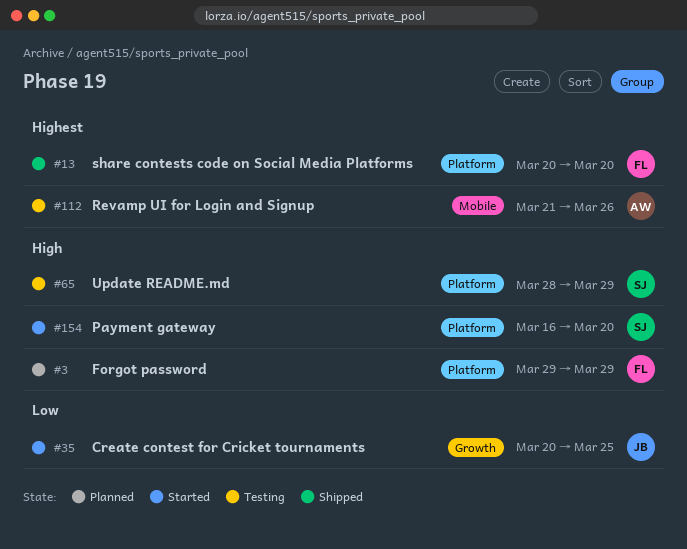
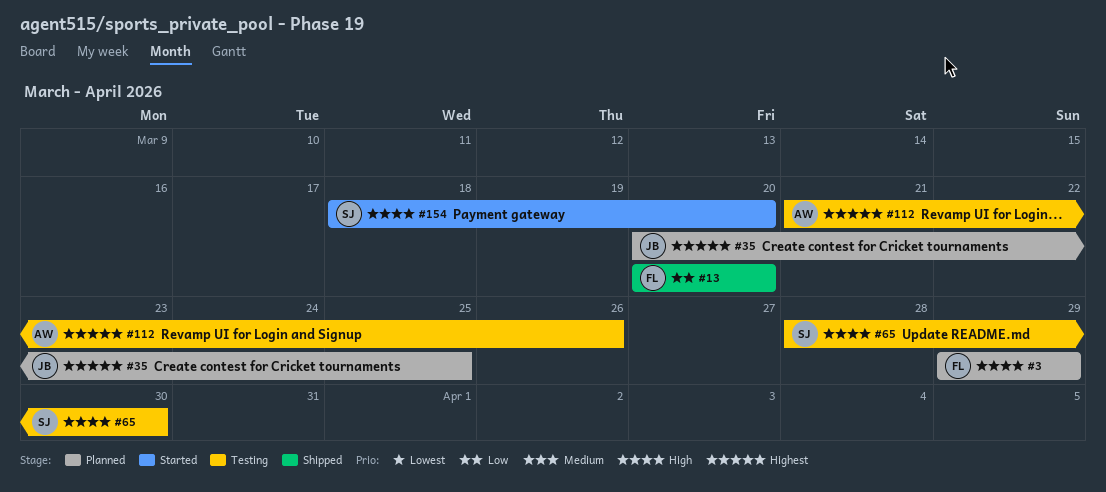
#13, priority: Highest -> Low
#35, status: Started -> Planned
#35, priority: Low -> Highest
#65, due: Mar 29 -> Mar 30
#154, start: Mar 16 -> Mar 18

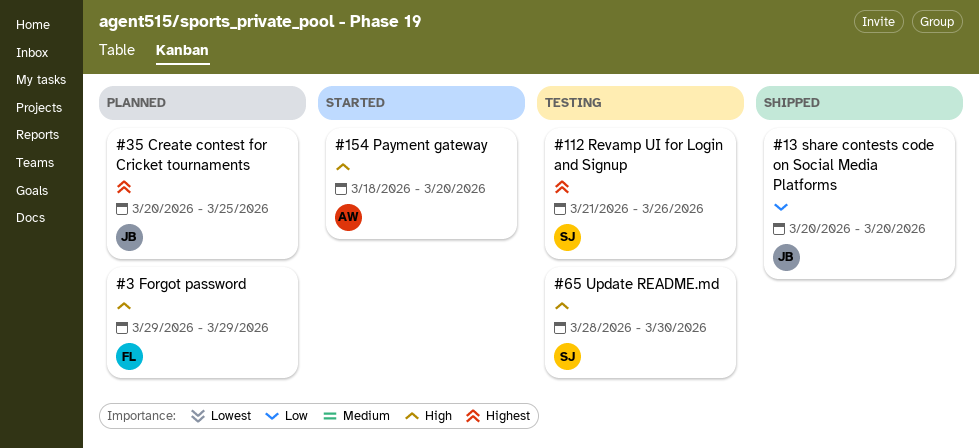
#13, owner: FL -> JB
#112, owner: AW -> SJ
#154, owner: SJ -> AW

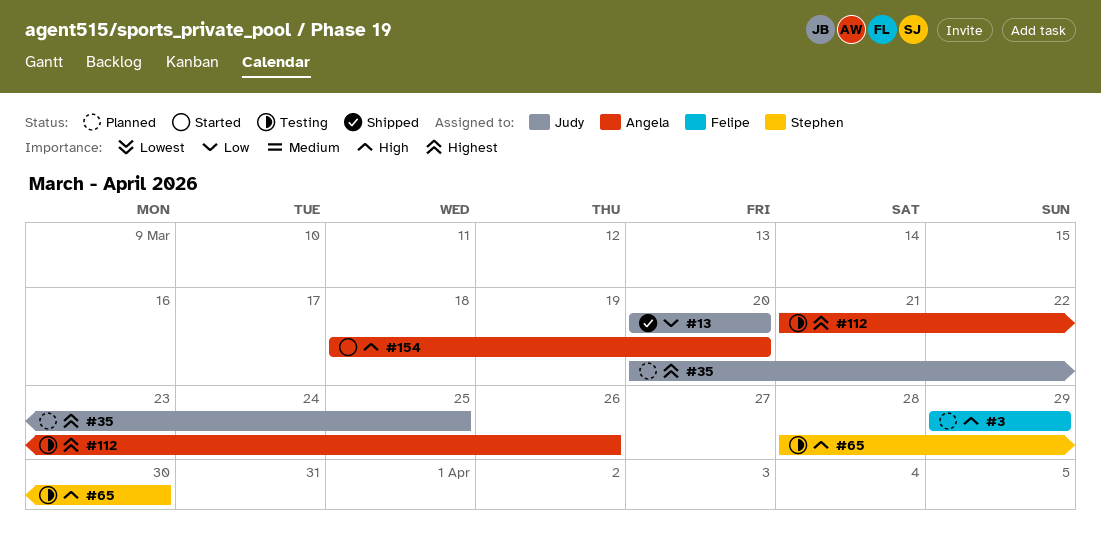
#112, owner: Stephen -> Angela

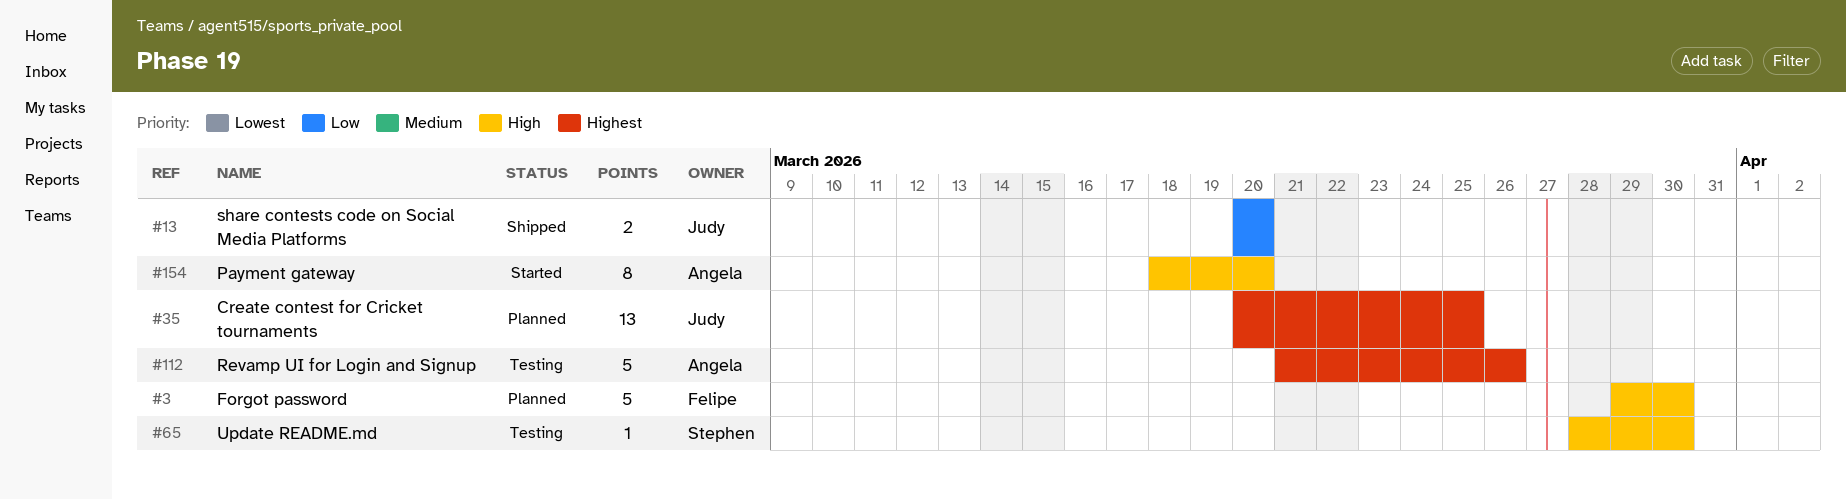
#3, due: Mar 29 -> Mar 30

